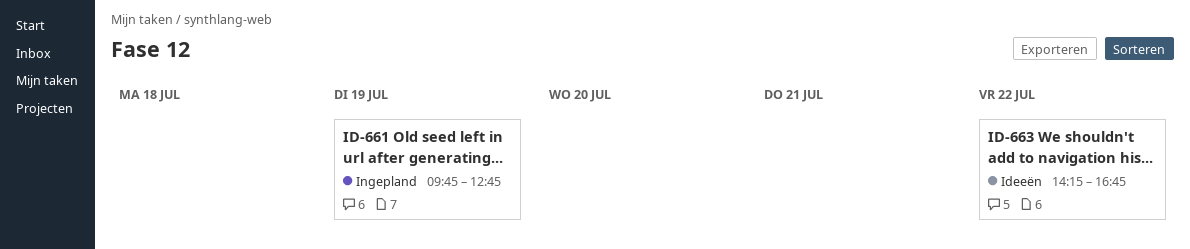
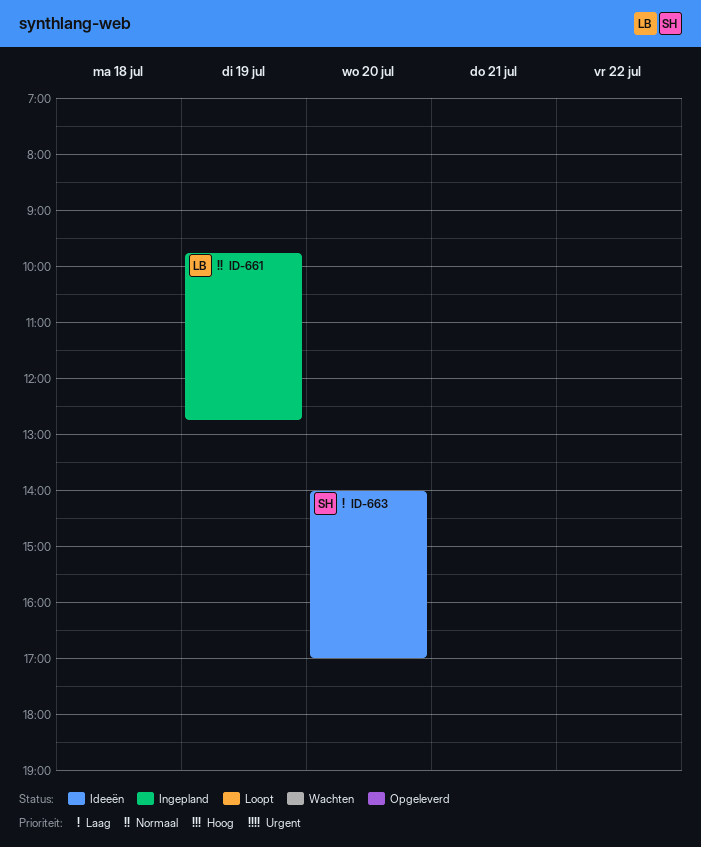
ID-663, day: Jul 22 -> Jul 20
ID-663, begins: 14:15 -> 14:00
ID-663, ends: 16:45 -> 17:00

